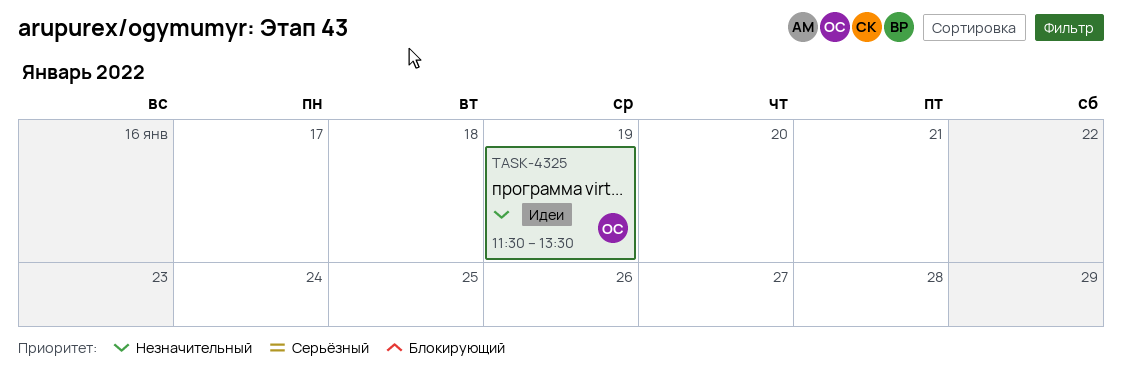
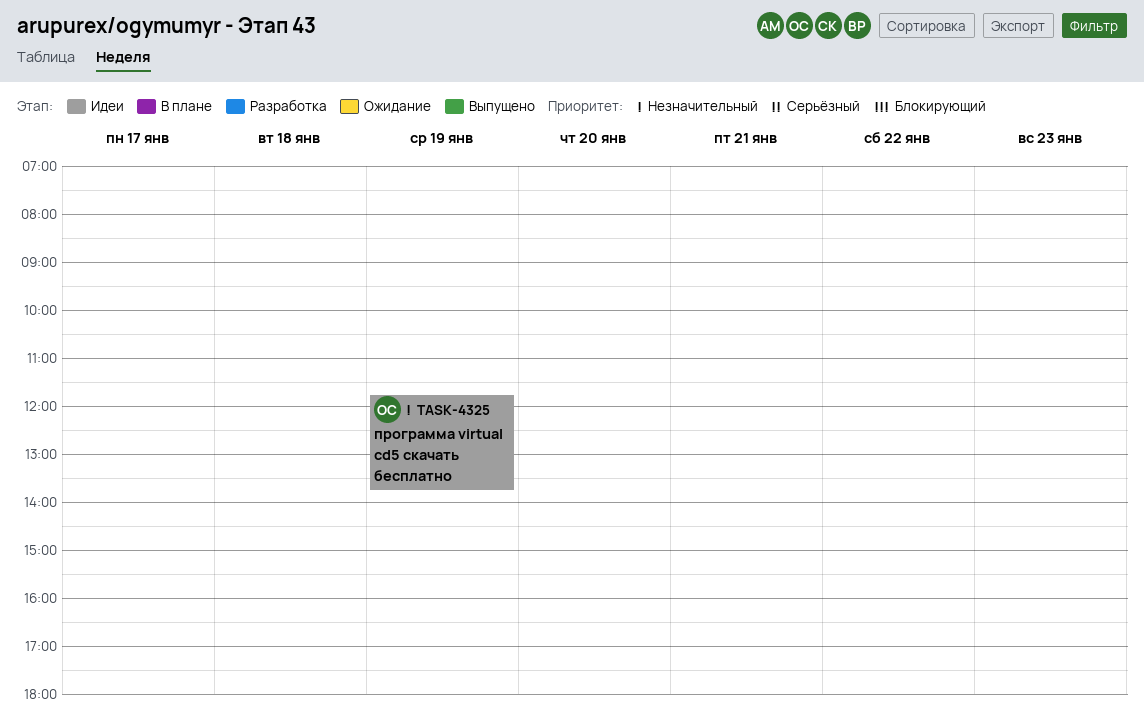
TASK-4325, begins: 11:30 -> 11:45
TASK-4325, ends: 13:30 -> 13:45

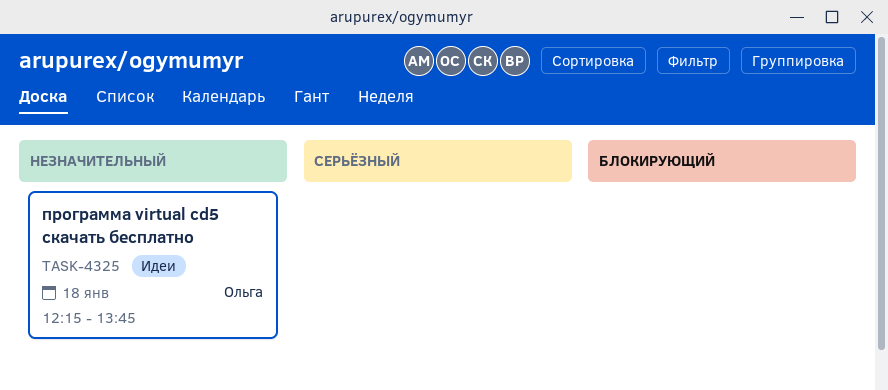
TASK-4325, day: Jan 19 -> Jan 18
TASK-4325, begins: 11:45 -> 12:15

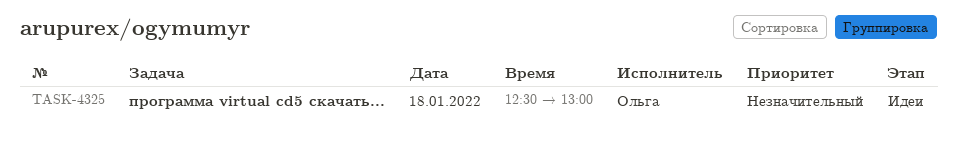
TASK-4325, begins: 12:15 -> 12:30
TASK-4325, ends: 13:45 -> 13:00

